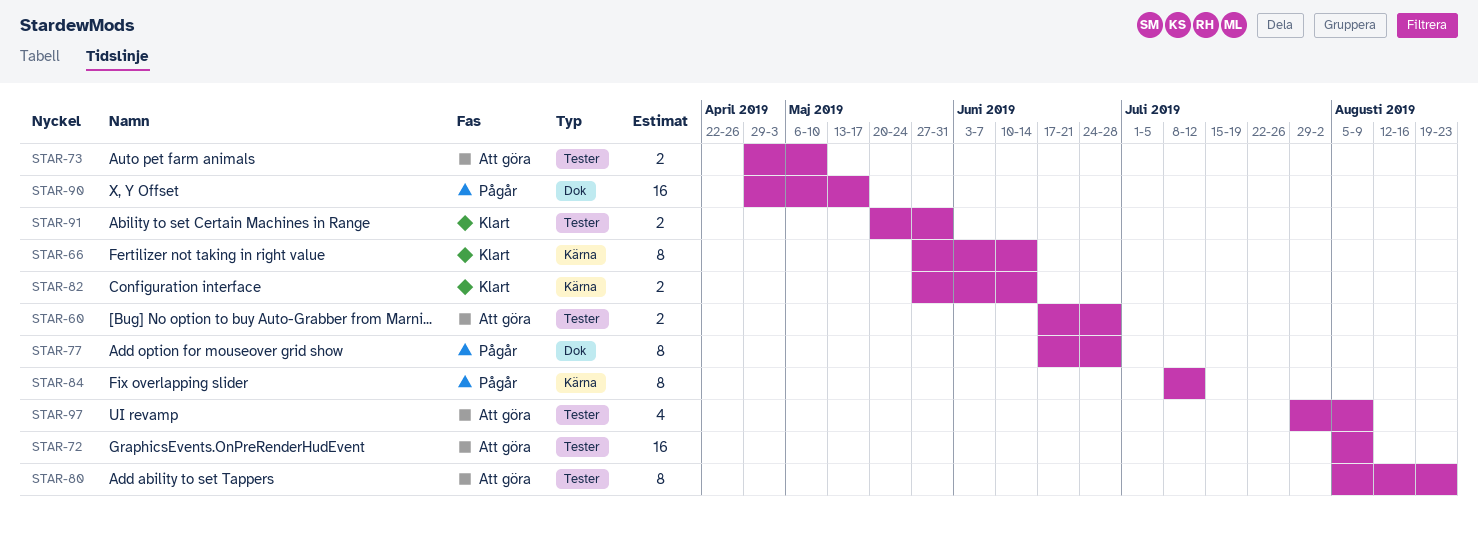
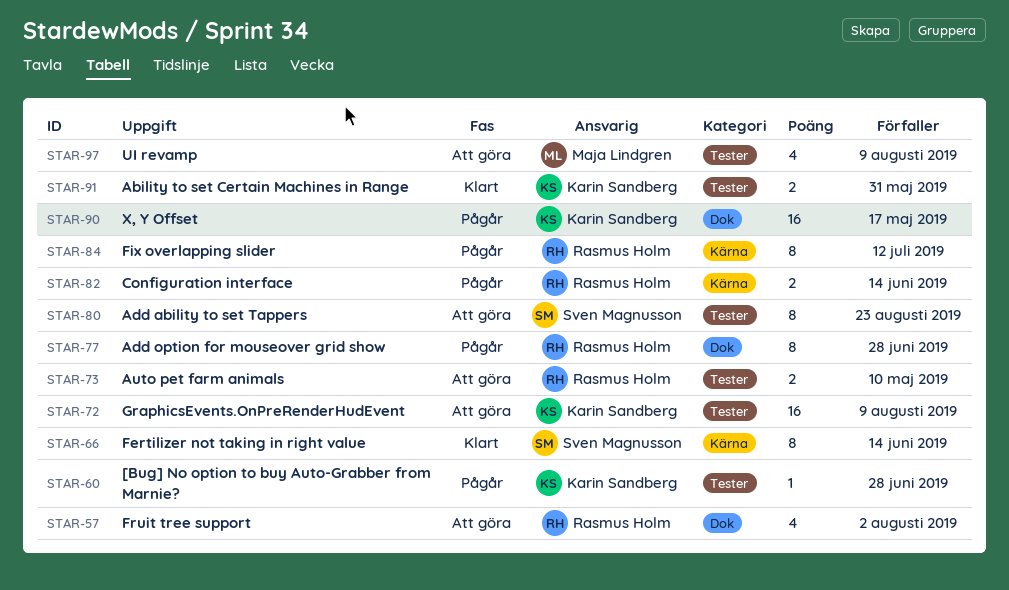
STAR-57: none -> present
STAR-60, status: Att göra -> Pågår
STAR-60, estimate: 2 -> 1
STAR-82, status: Klart -> Pågår

